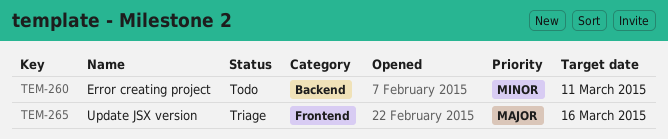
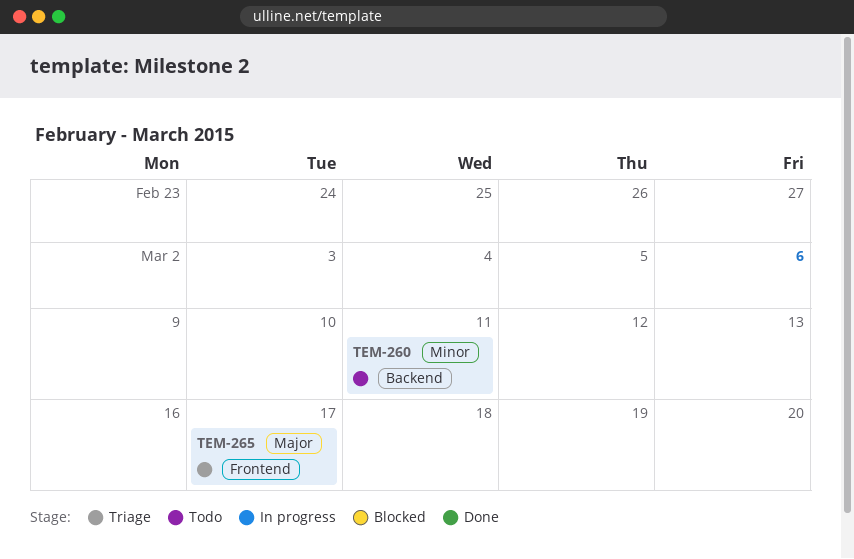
TEM-265, due: Mar 16 -> Mar 17

